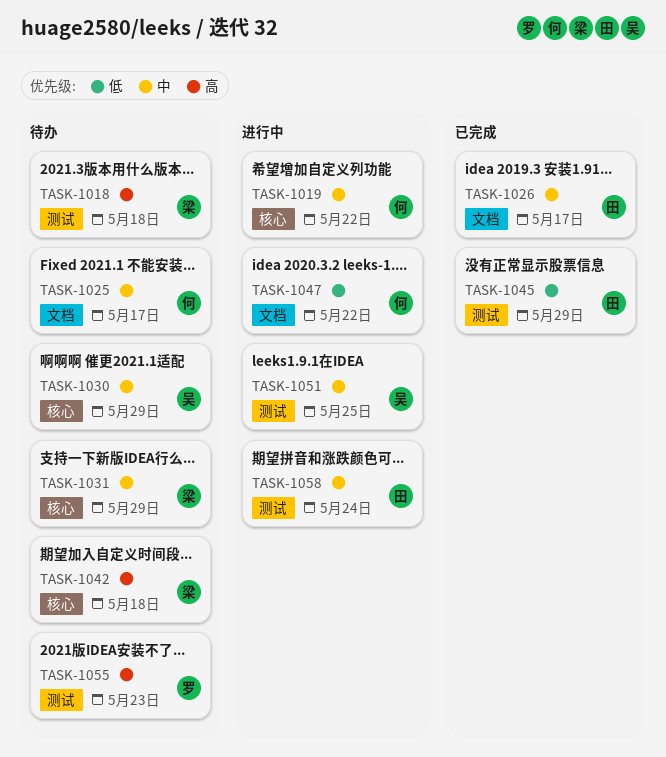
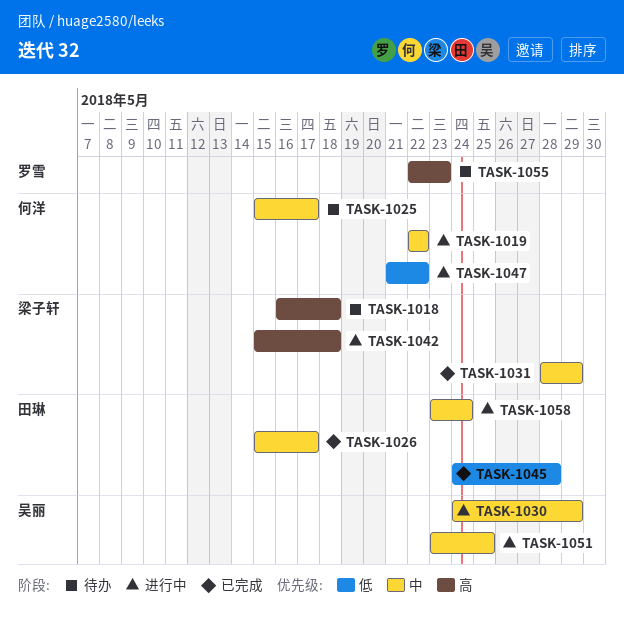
TASK-1030, status: 待办 -> 进行中
TASK-1031, status: 待办 -> 已完成
TASK-1042, status: 待办 -> 进行中
TASK-1045, due: May 29 -> May 28

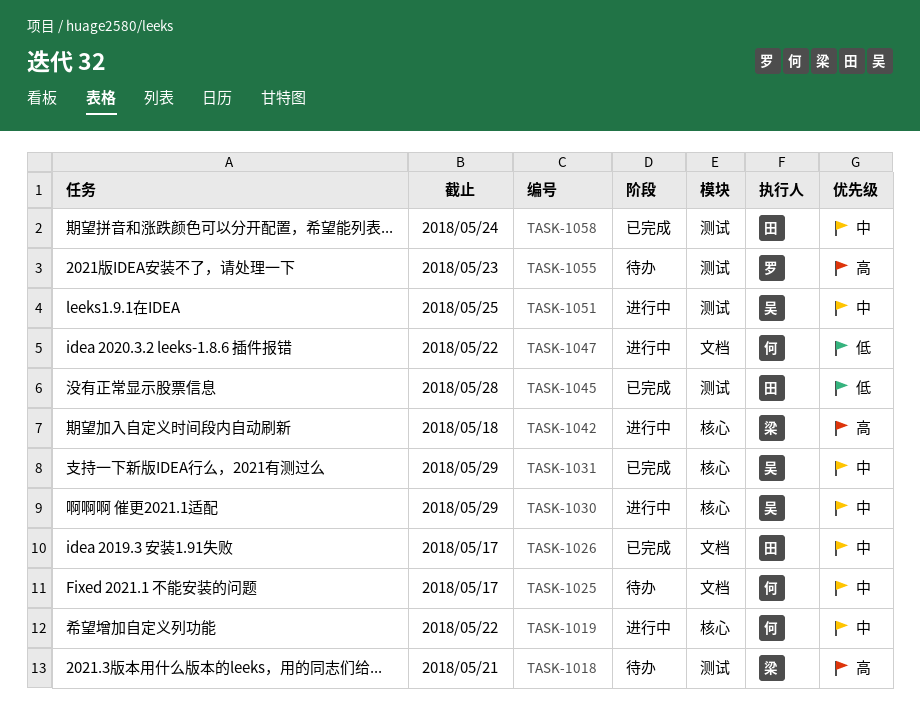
TASK-1018, due: May 18 -> May 21
TASK-1031, owner: 梁子轩 -> 吴丽
TASK-1058, status: 进行中 -> 已完成

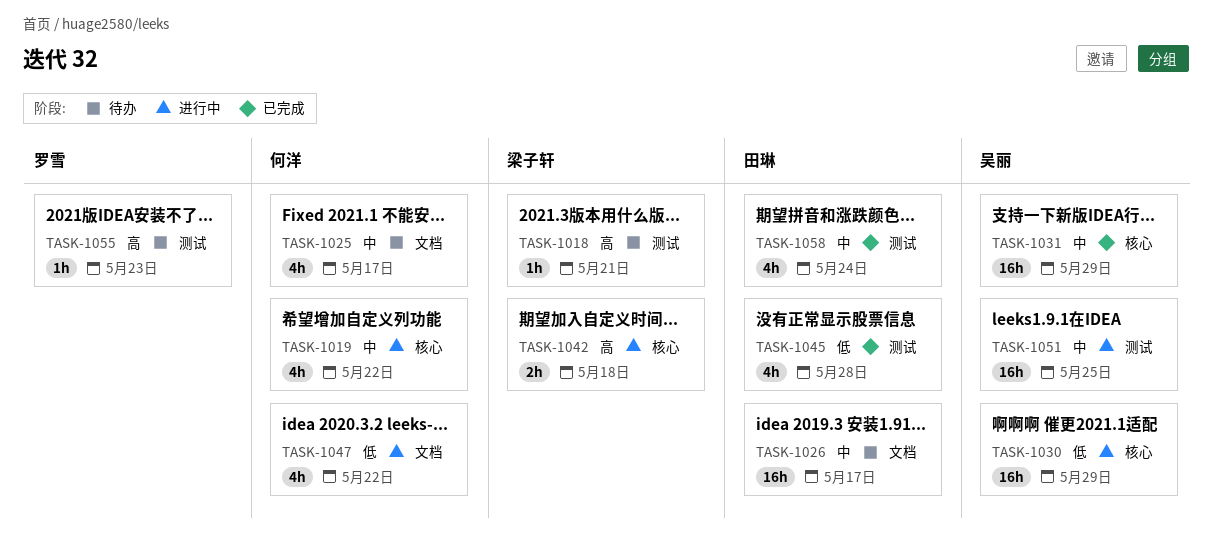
TASK-1026, status: 已完成 -> 待办
TASK-1030, priority: 中 -> 低

